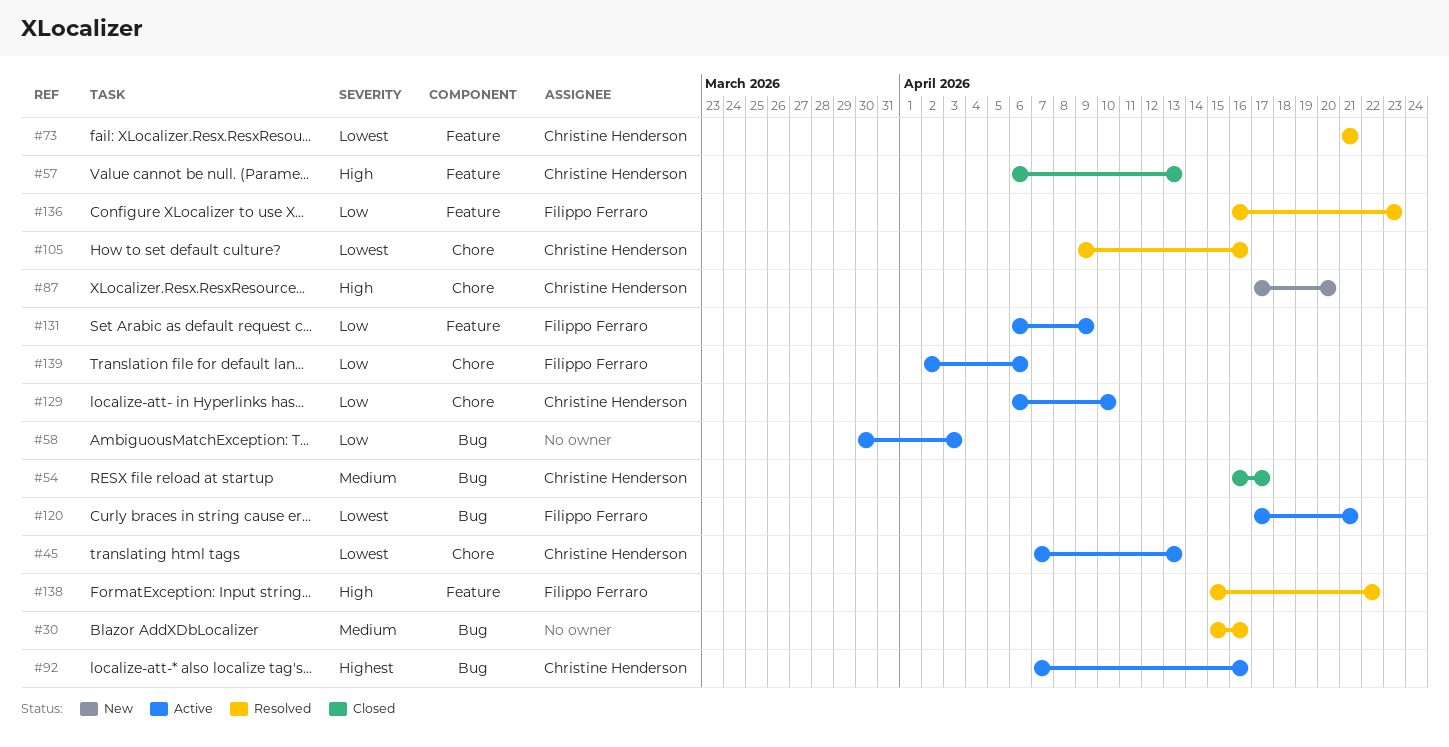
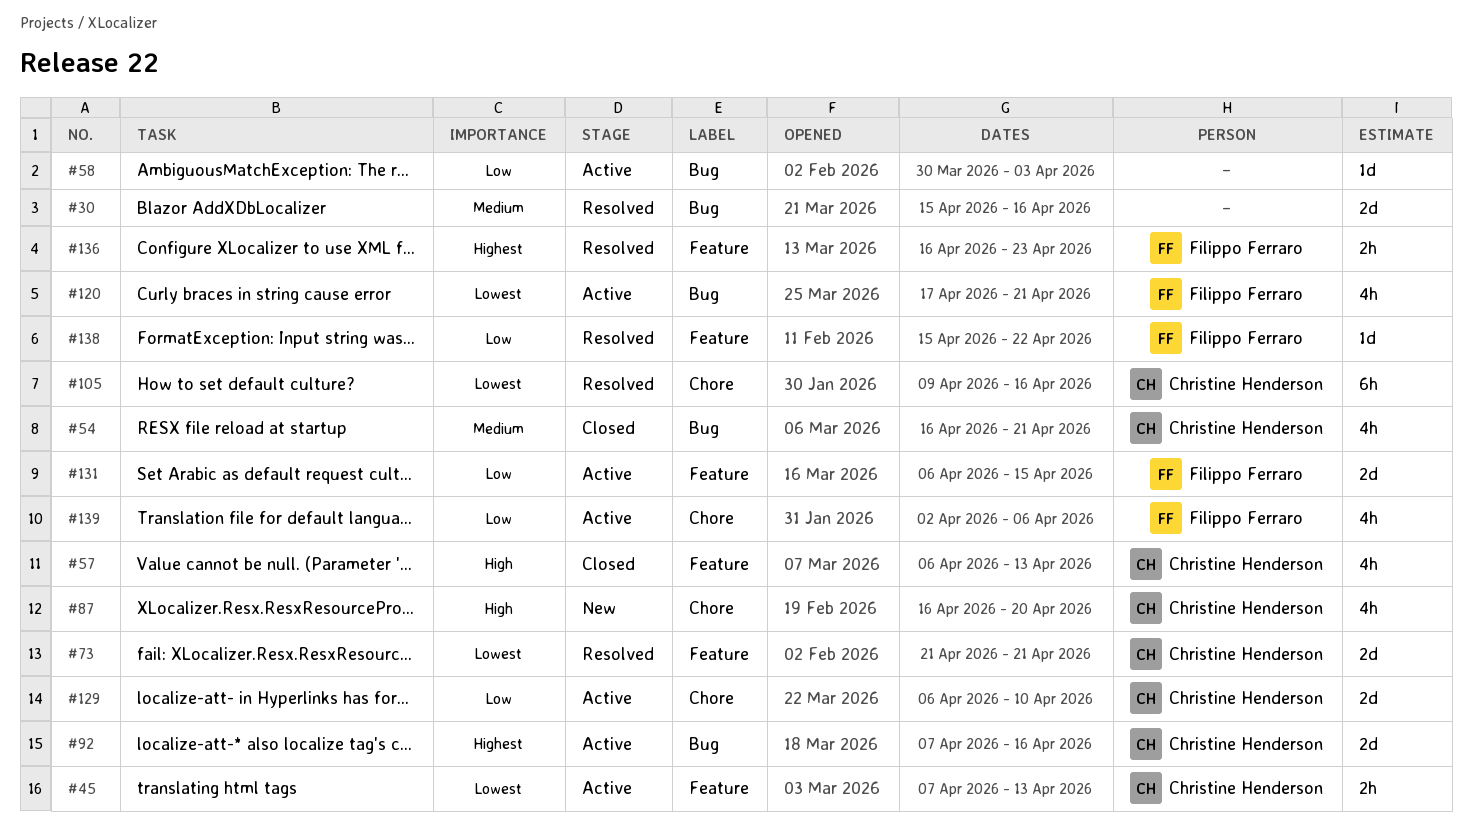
#45, label: Chore -> Feature
#54, due: Apr 17 -> Apr 21
#87, start: Apr 17 -> Apr 16
#131, due: Apr 9 -> Apr 15
#136, priority: Low -> Highest
#138, priority: High -> Low

